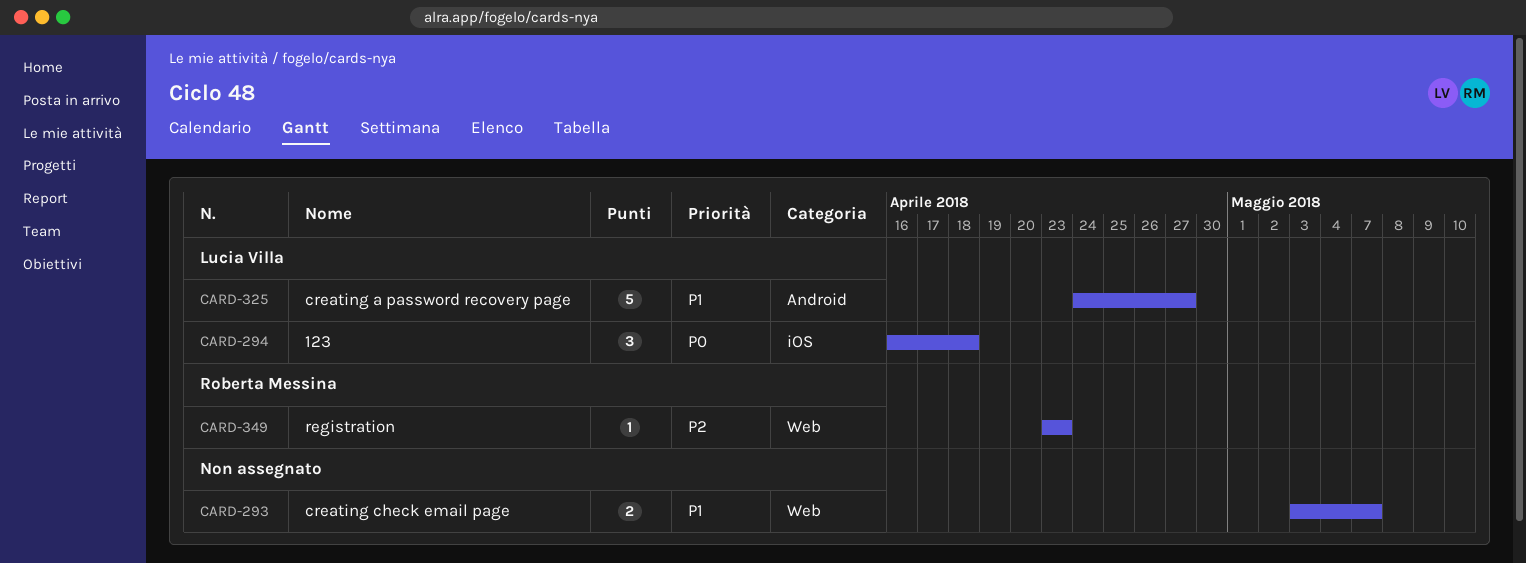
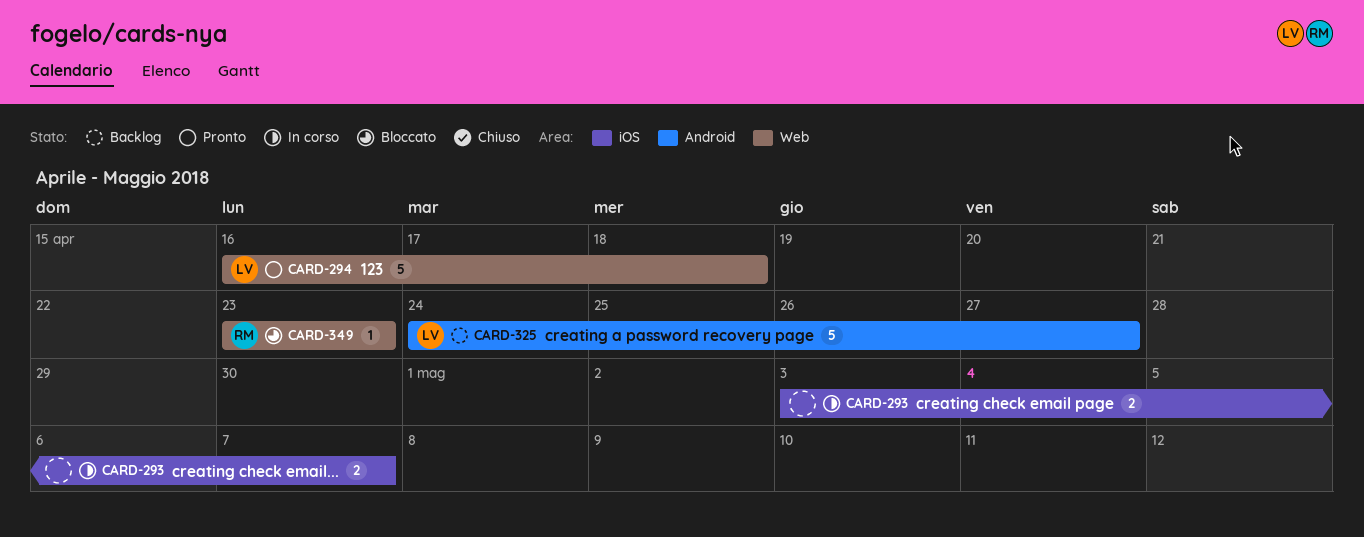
CARD-293, label: Web -> iOS
CARD-294, label: iOS -> Web
CARD-294, estimate: 3 -> 5

